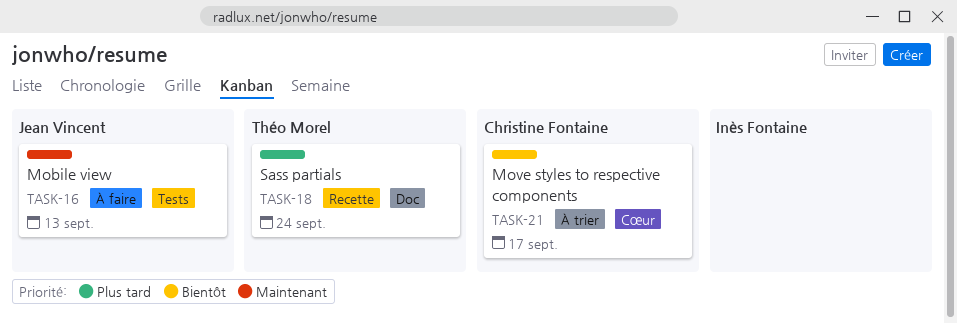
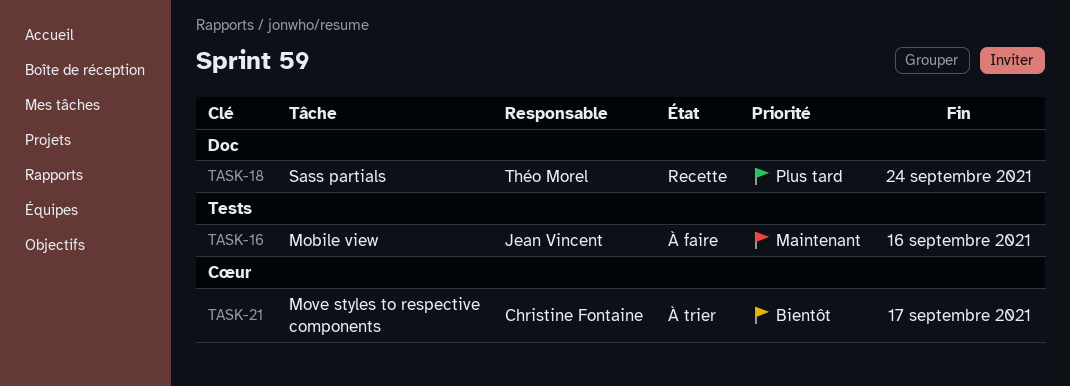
TASK-16, due: Sep 13 -> Sep 16

